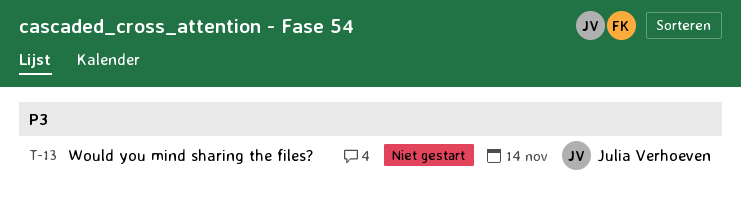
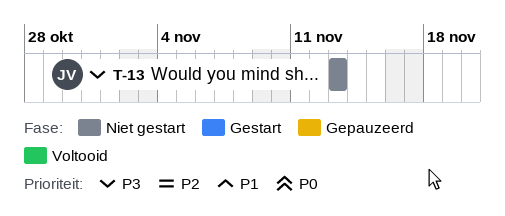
T-13, due: Nov 14 -> Nov 13

